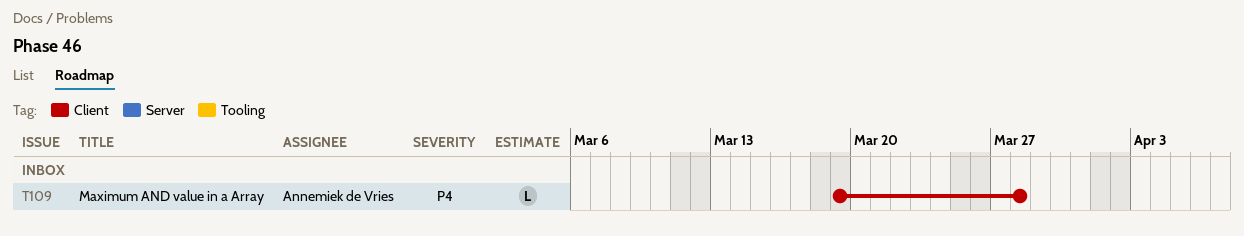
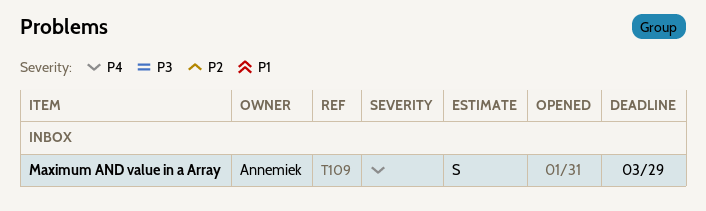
T109, estimate: L -> S
T109, due: Mar 28 -> Mar 29

